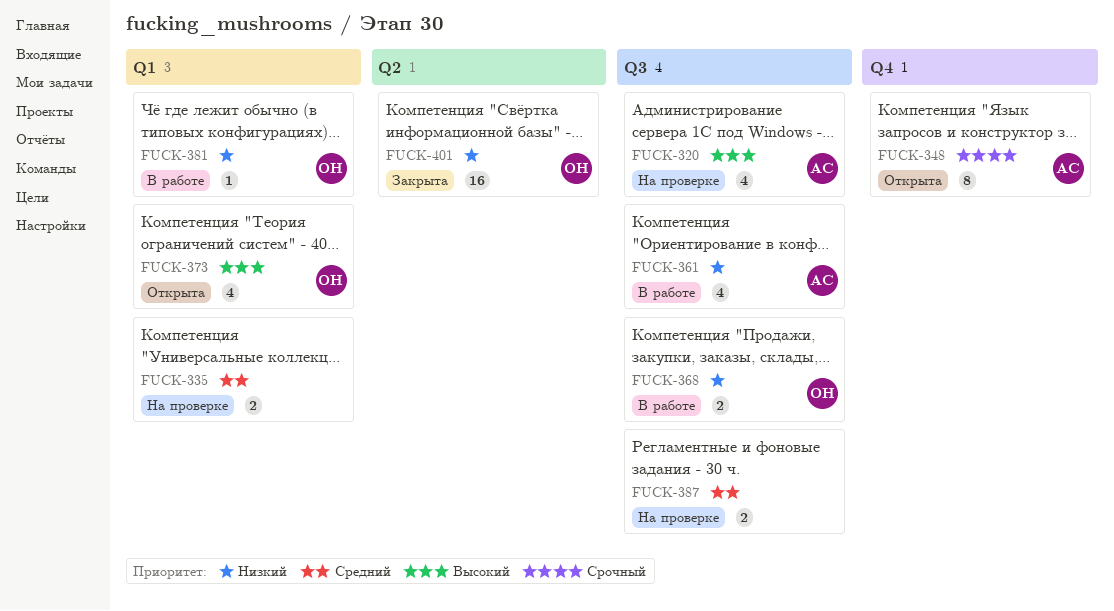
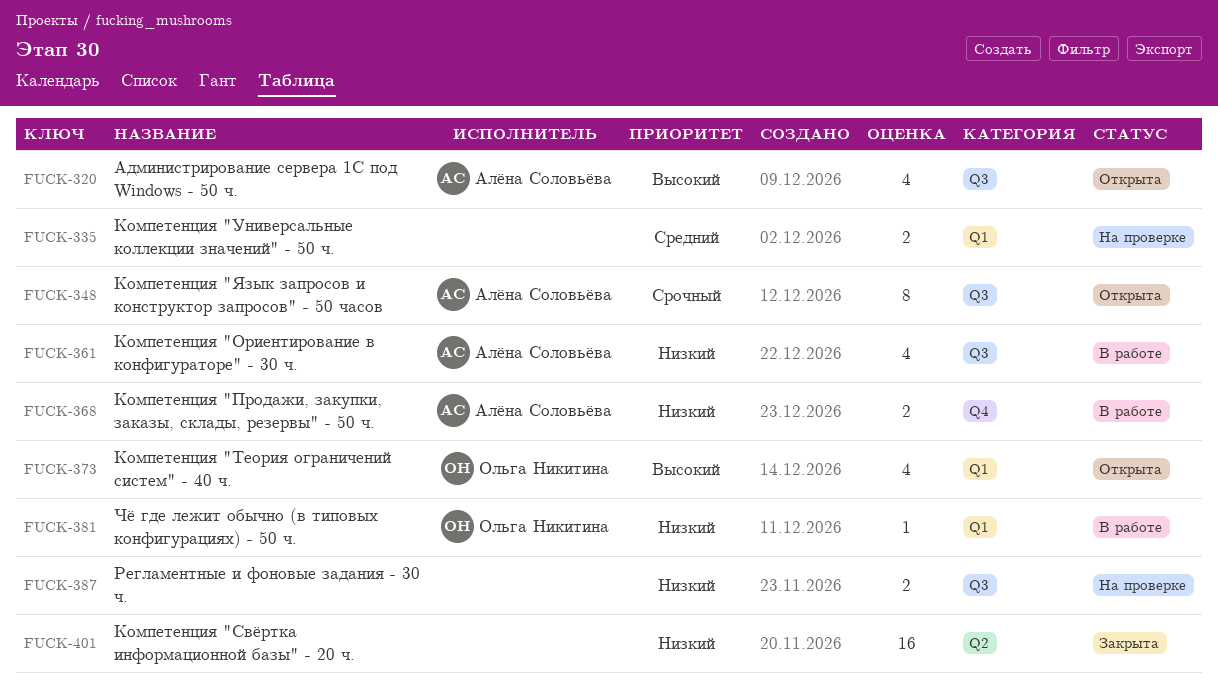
FUCK-320, status: На проверке -> Открыта
FUCK-348, label: Q4 -> Q3
FUCK-368, owner: Ольга Никитина -> Алёна Соловьёва
FUCK-368, label: Q3 -> Q4
FUCK-387, priority: Средний -> Низкий
FUCK-401, owner: Ольга Никитина -> none

